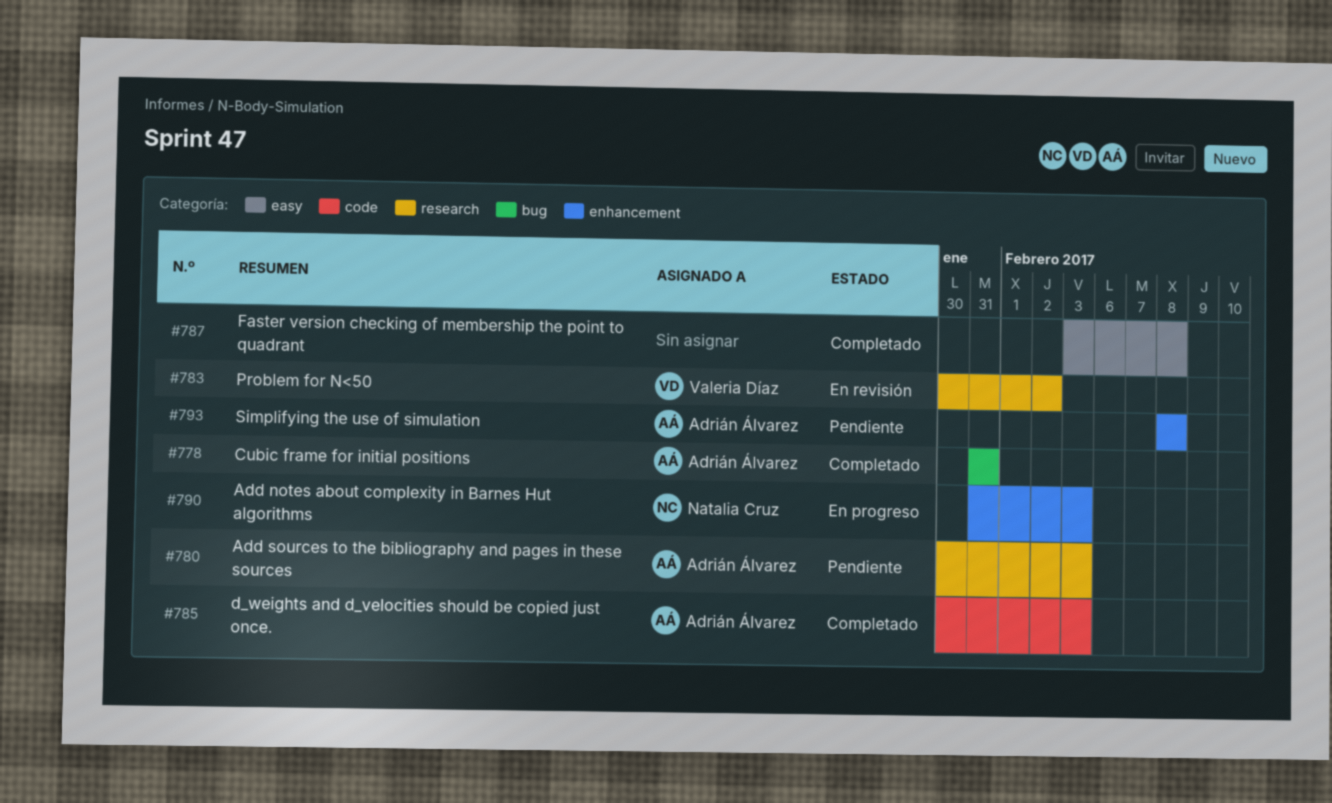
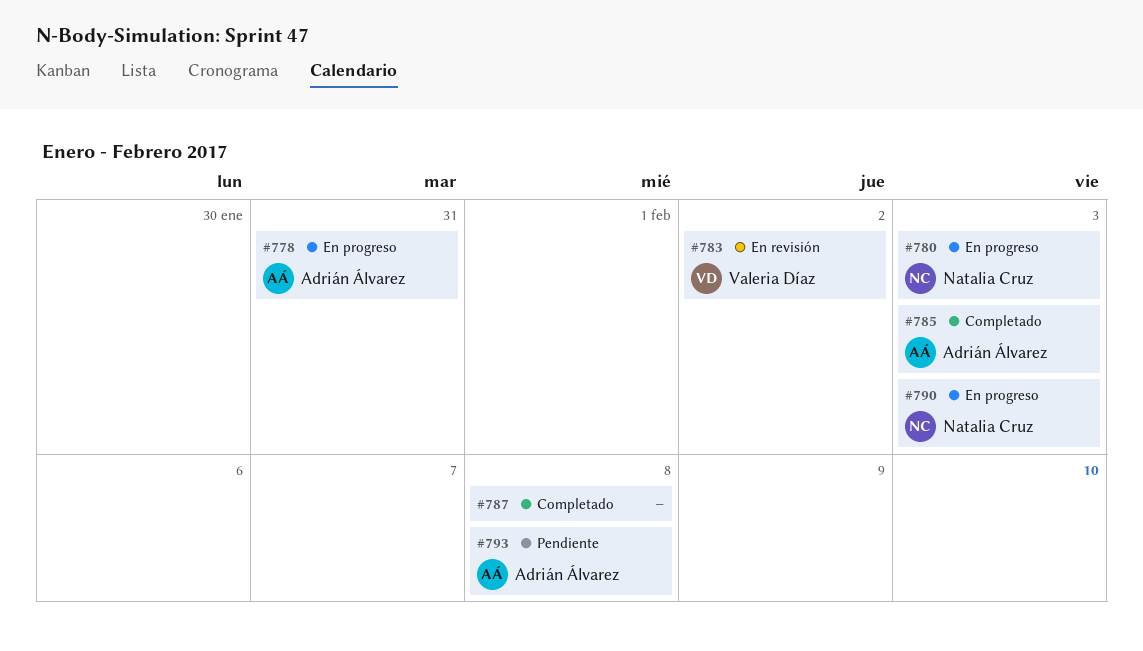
#778, status: Completado -> En progreso
#780, status: Pendiente -> En progreso
#780, owner: Adrián Álvarez -> Natalia Cruz

